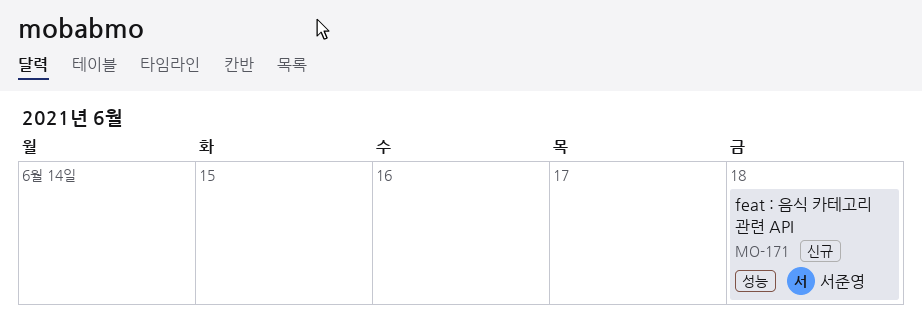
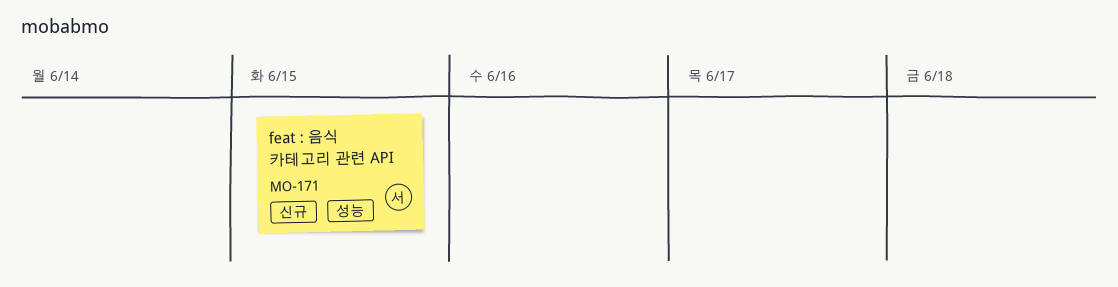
MO-171, due: Jun 18 -> Jun 15

